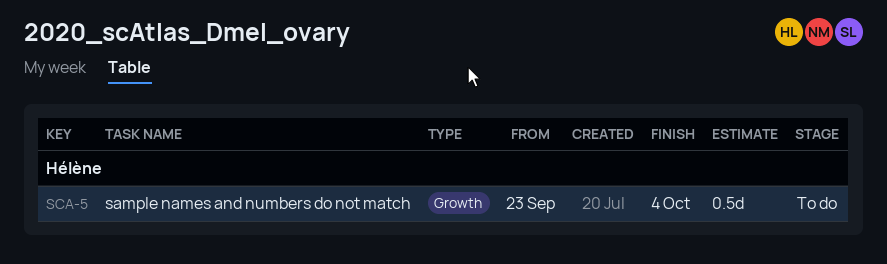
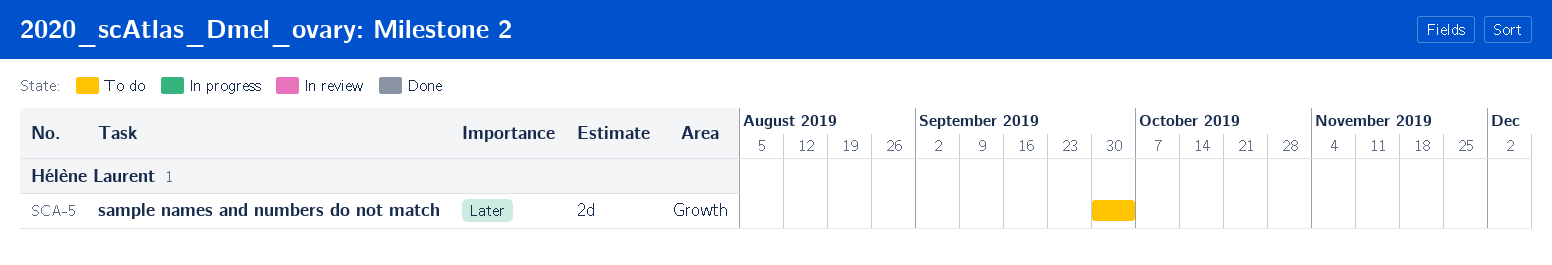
SCA-5, estimate: 0.5d -> 2d
SCA-5, start: Sep 23 -> Sep 30

